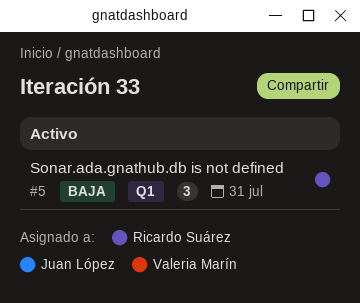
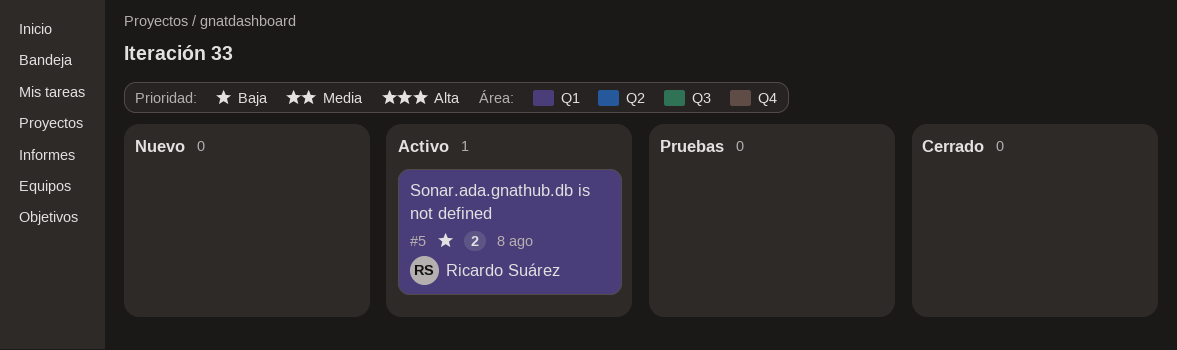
#5, estimate: 3 -> 2
#5, due: Jul 31 -> Aug 8

